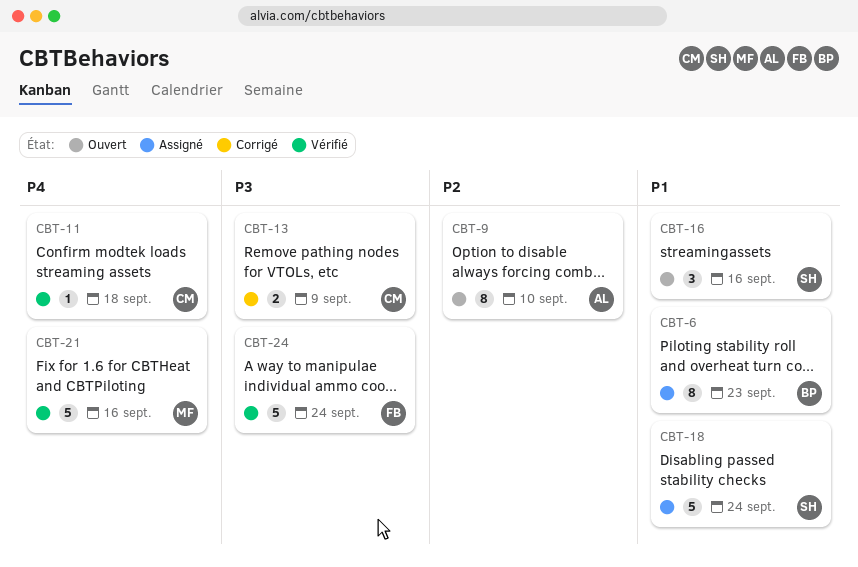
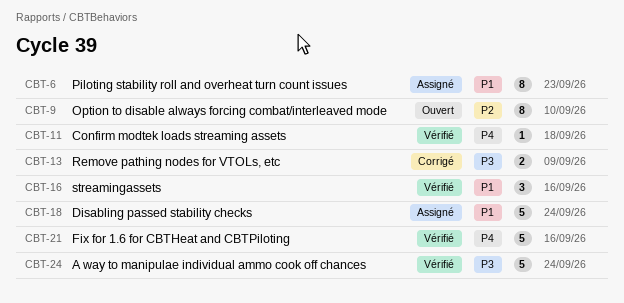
CBT-16, status: Ouvert -> Vérifié

